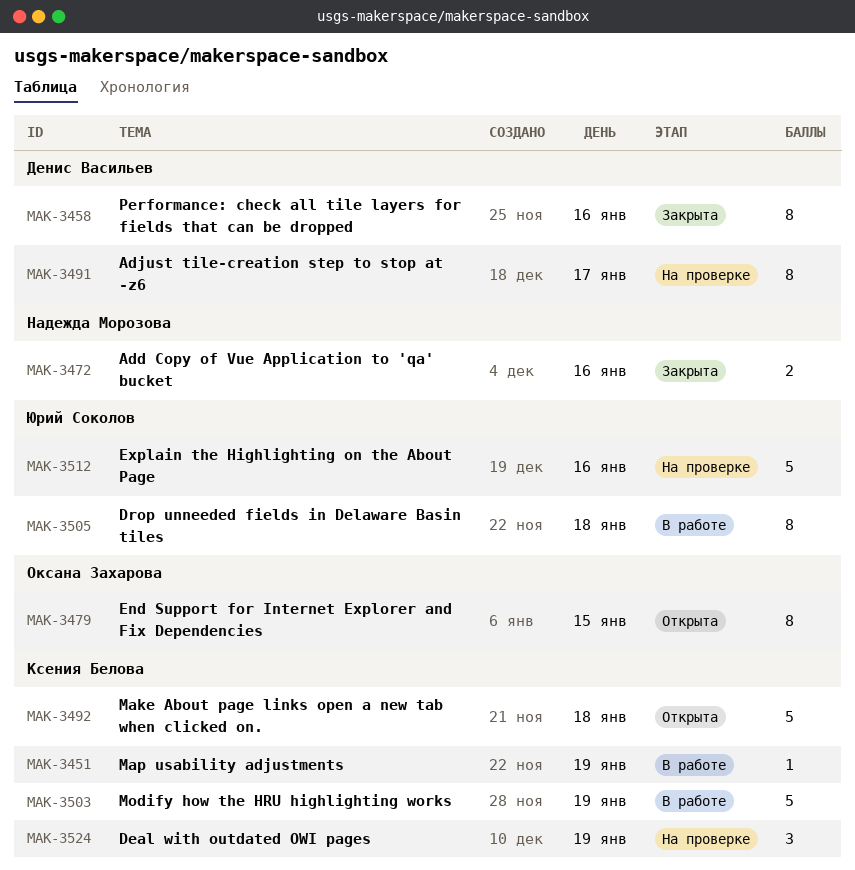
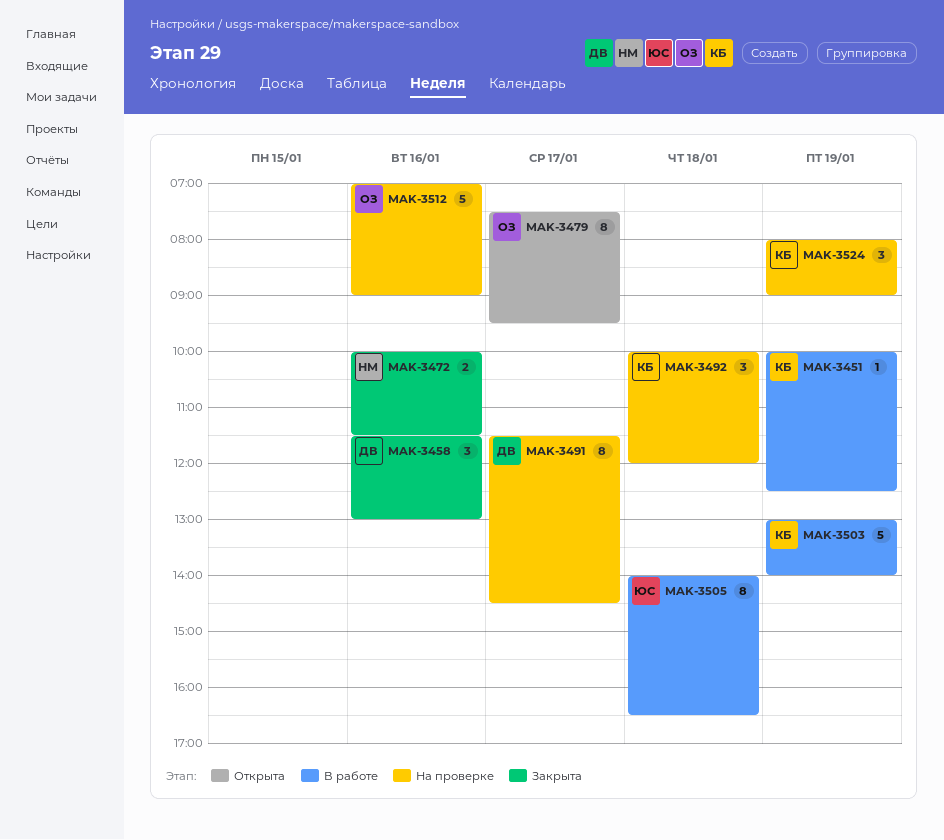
MAK-3458, estimate: 8 -> 3
MAK-3479, day: Jan 15 -> Jan 17
MAK-3492, status: Открыта -> На проверке
MAK-3492, estimate: 5 -> 3
MAK-3512, owner: Юрий Соколов -> Оксана Захарова

